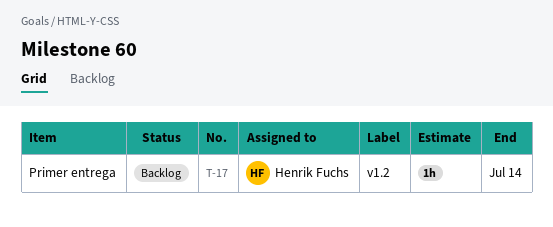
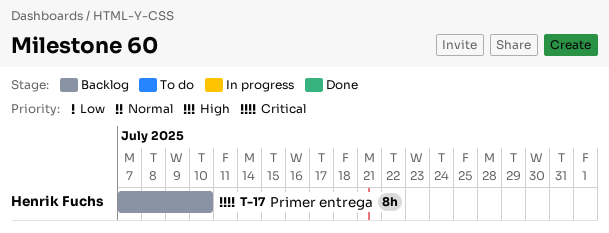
T-17, estimate: 1h -> 8h
T-17, due: Jul 14 -> Jul 10

